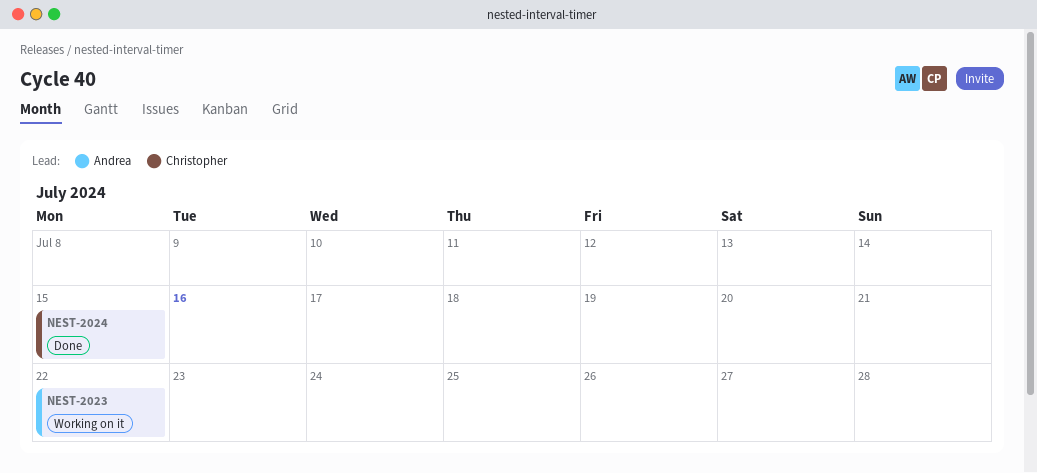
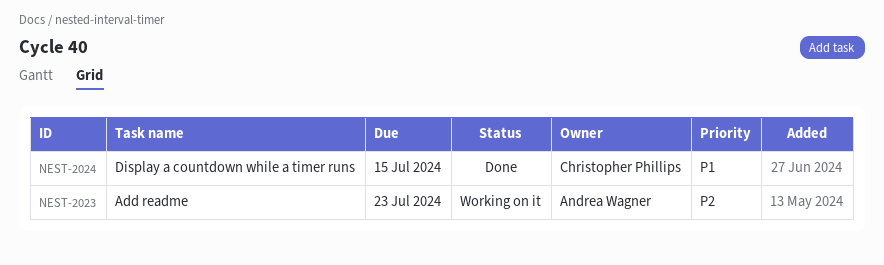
NEST-2023, due: Jul 22 -> Jul 23

